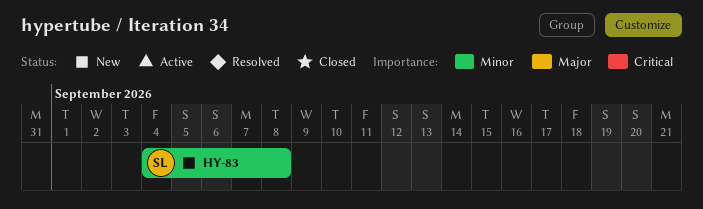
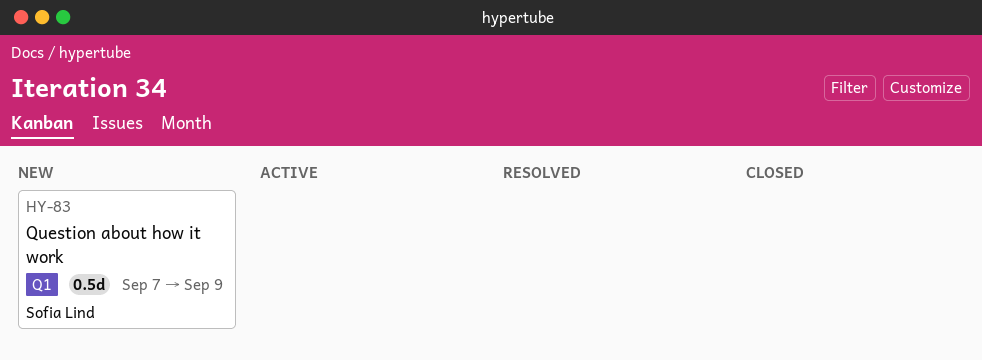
HY-83, start: Sep 4 -> Sep 7
HY-83, due: Sep 8 -> Sep 9

